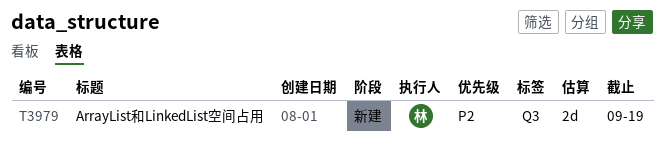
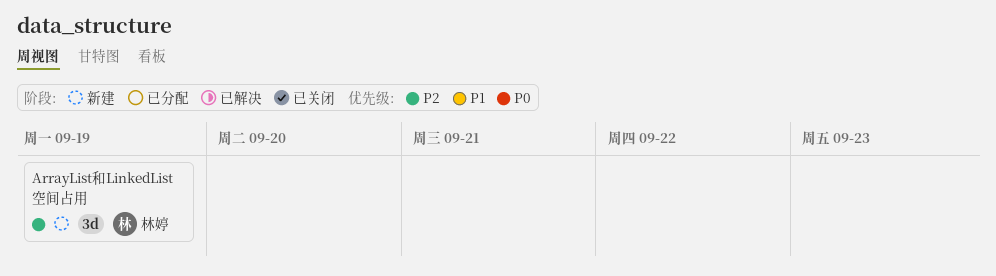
ArrayList和LinkedList空间占用, estimate: 2d -> 3d

